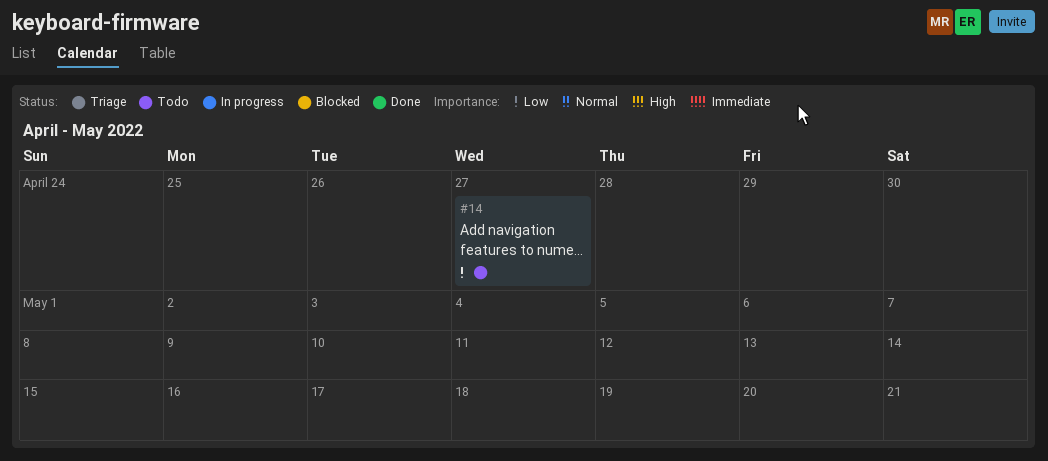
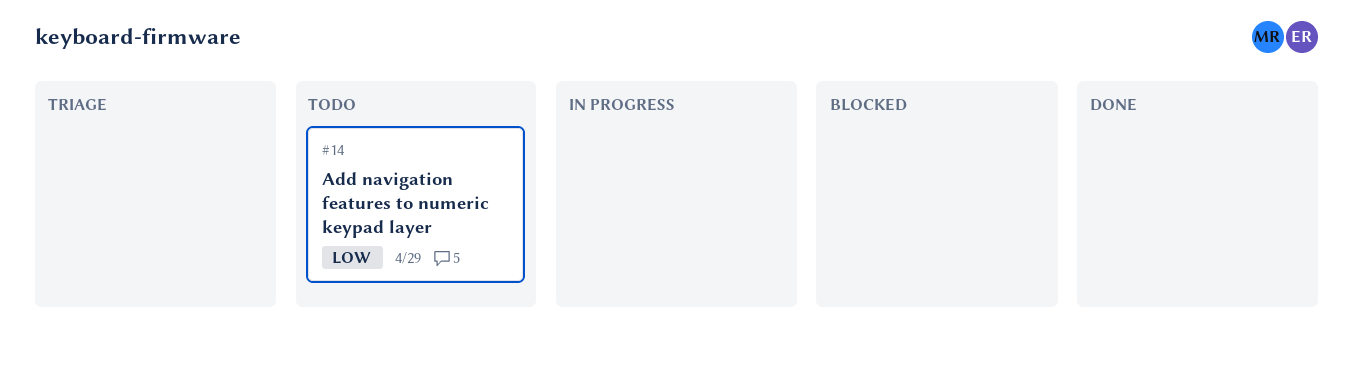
#14, due: Apr 27 -> Apr 29

